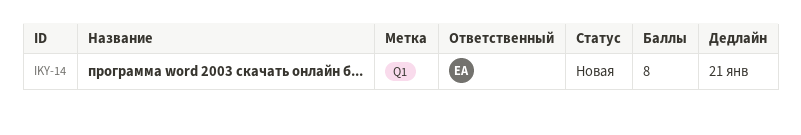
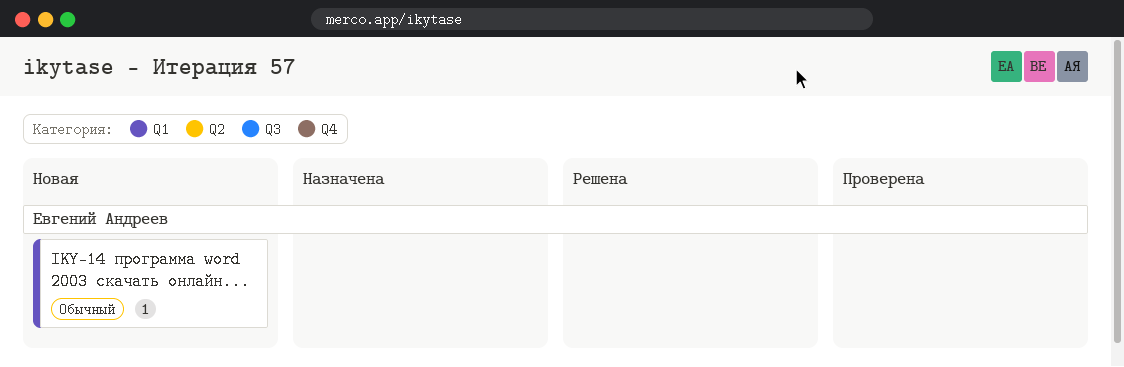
IKY-14, estimate: 8 -> 1

